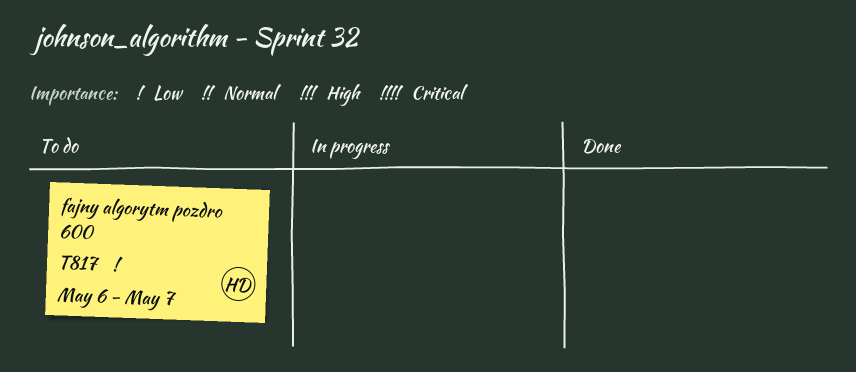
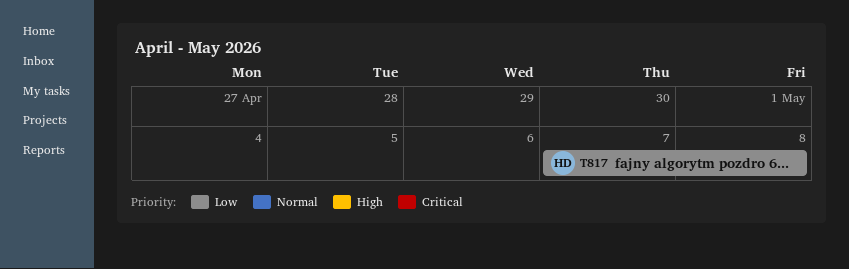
T817, start: May 6 -> May 7
T817, due: May 7 -> May 8

